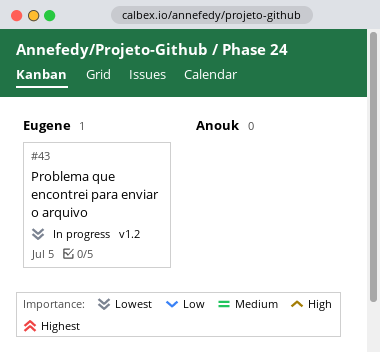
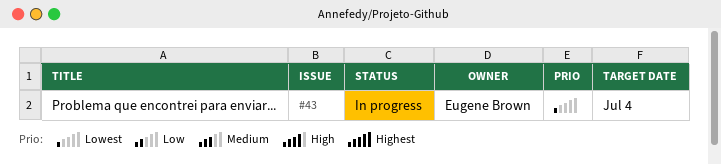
#43, due: Jul 5 -> Jul 4

